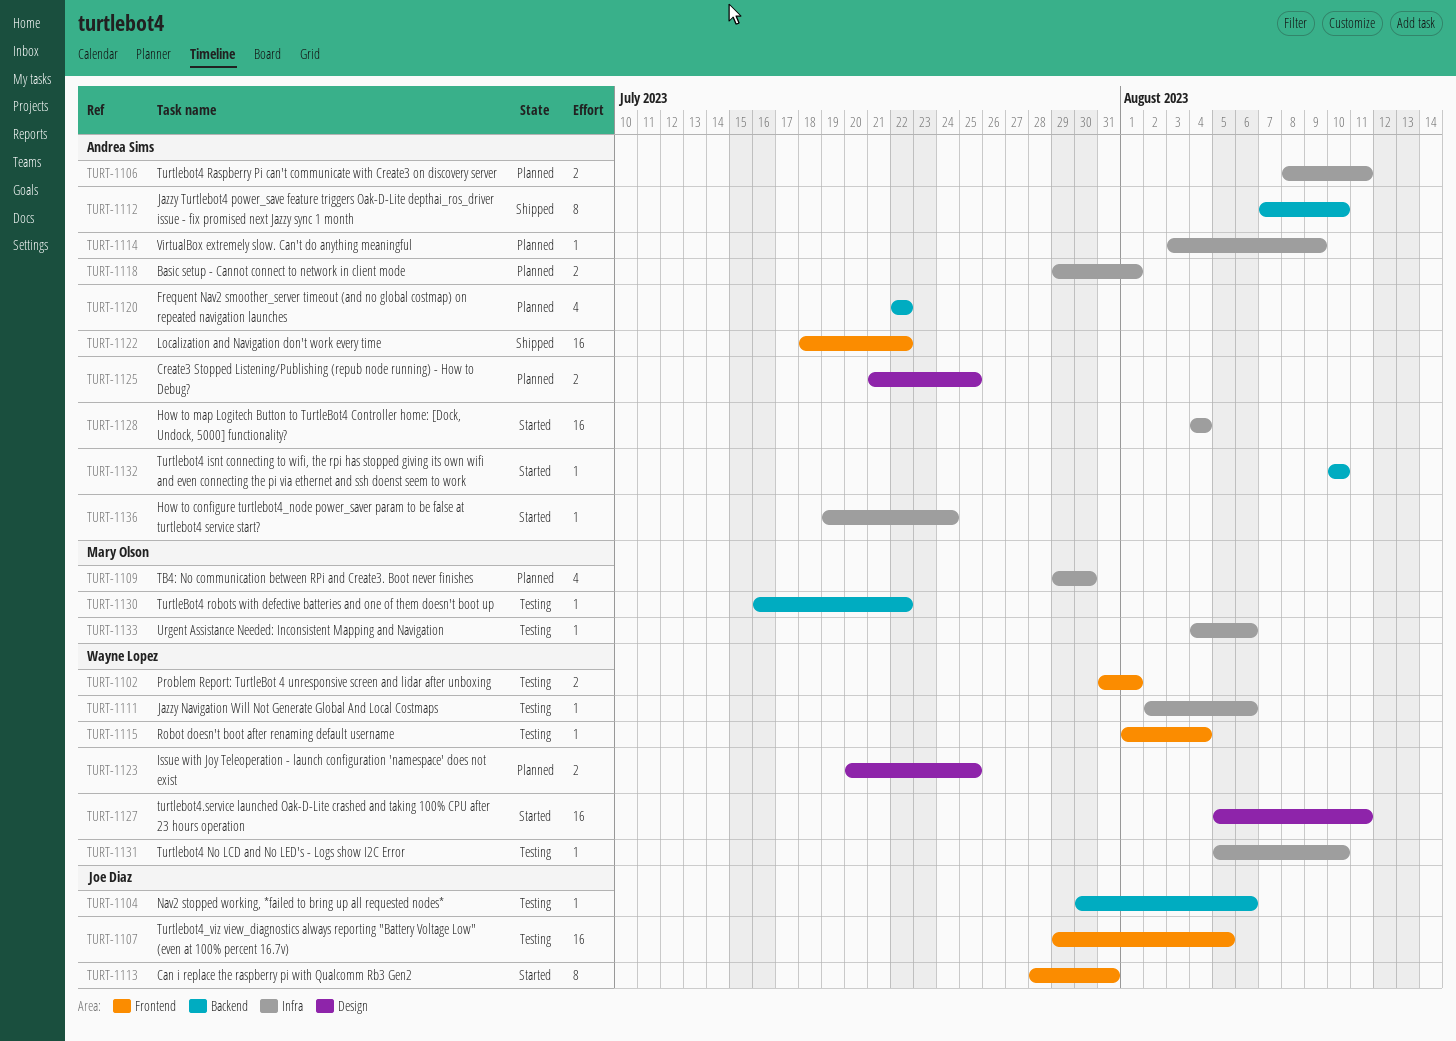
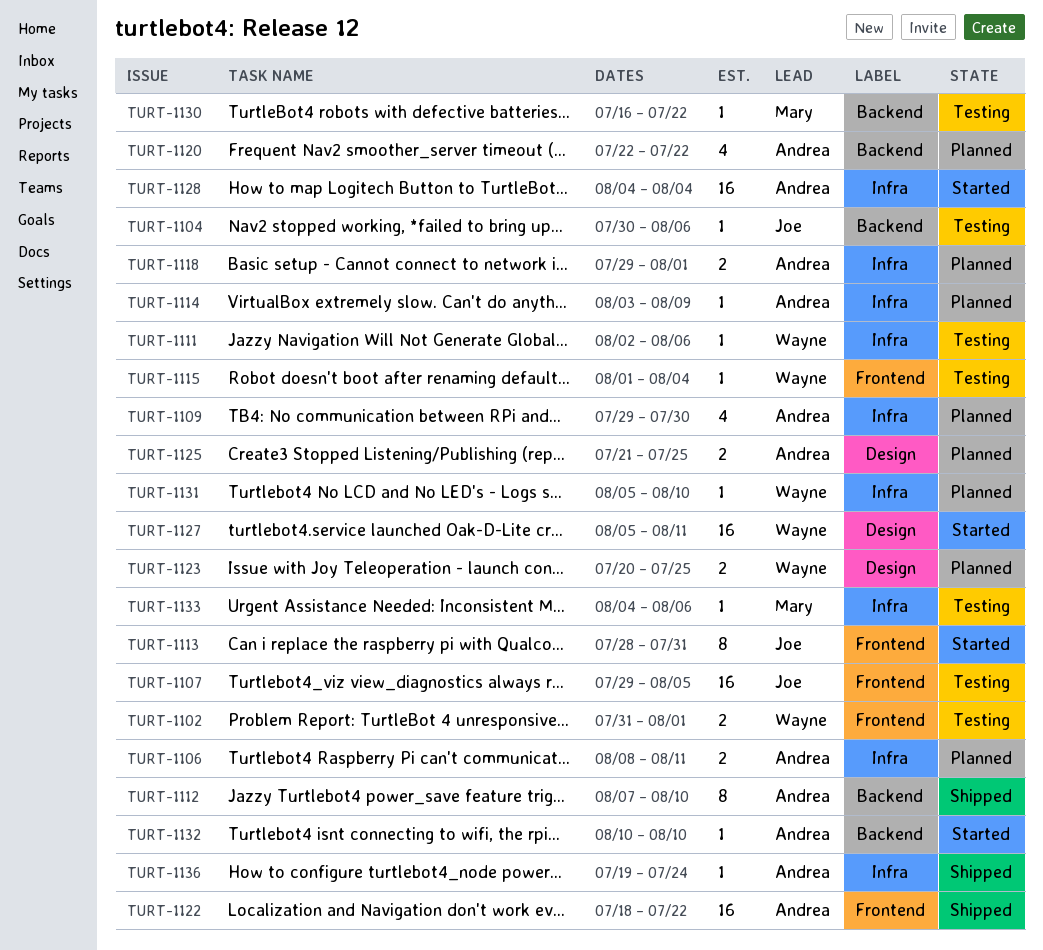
TURT-1109, owner: Mary Olson -> Andrea Sims
TURT-1131, status: Testing -> Planned
TURT-1136, status: Started -> Shipped

